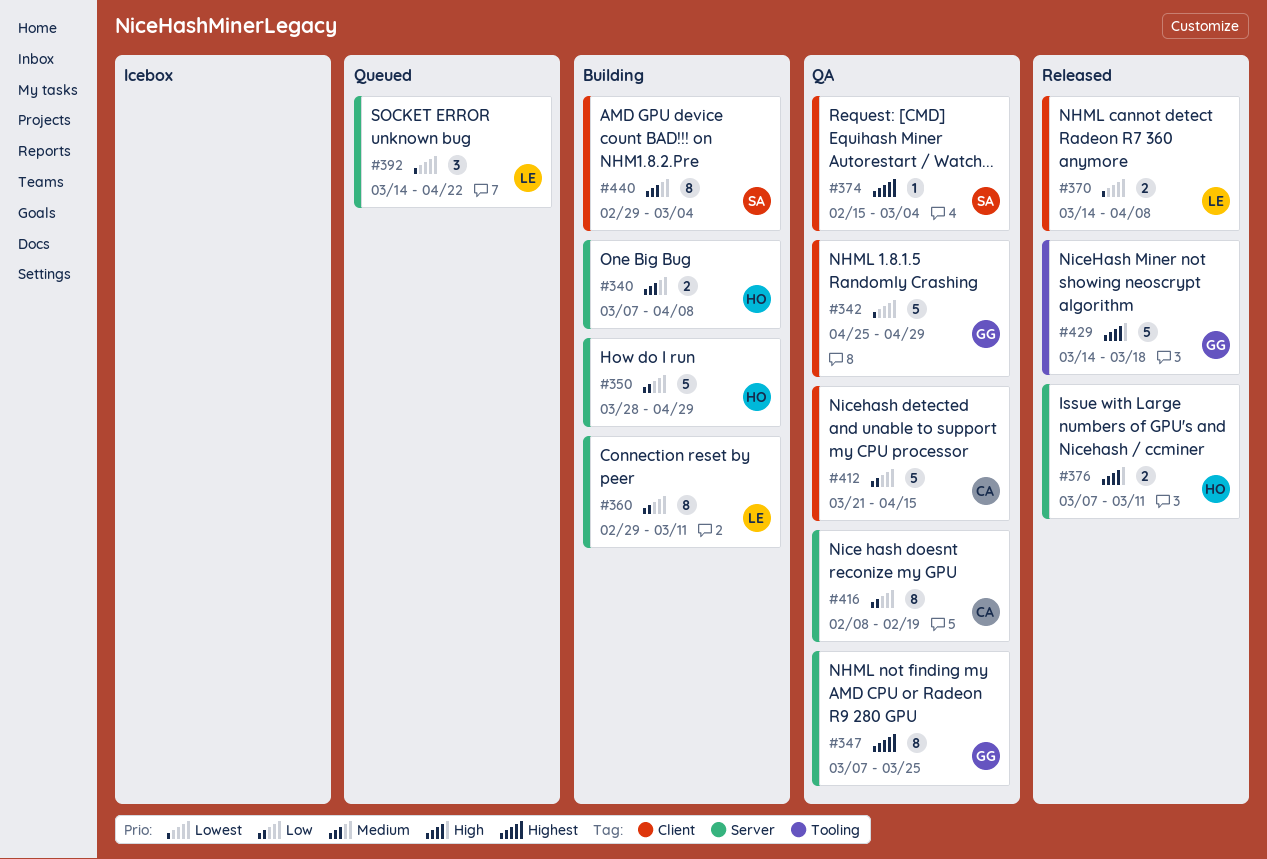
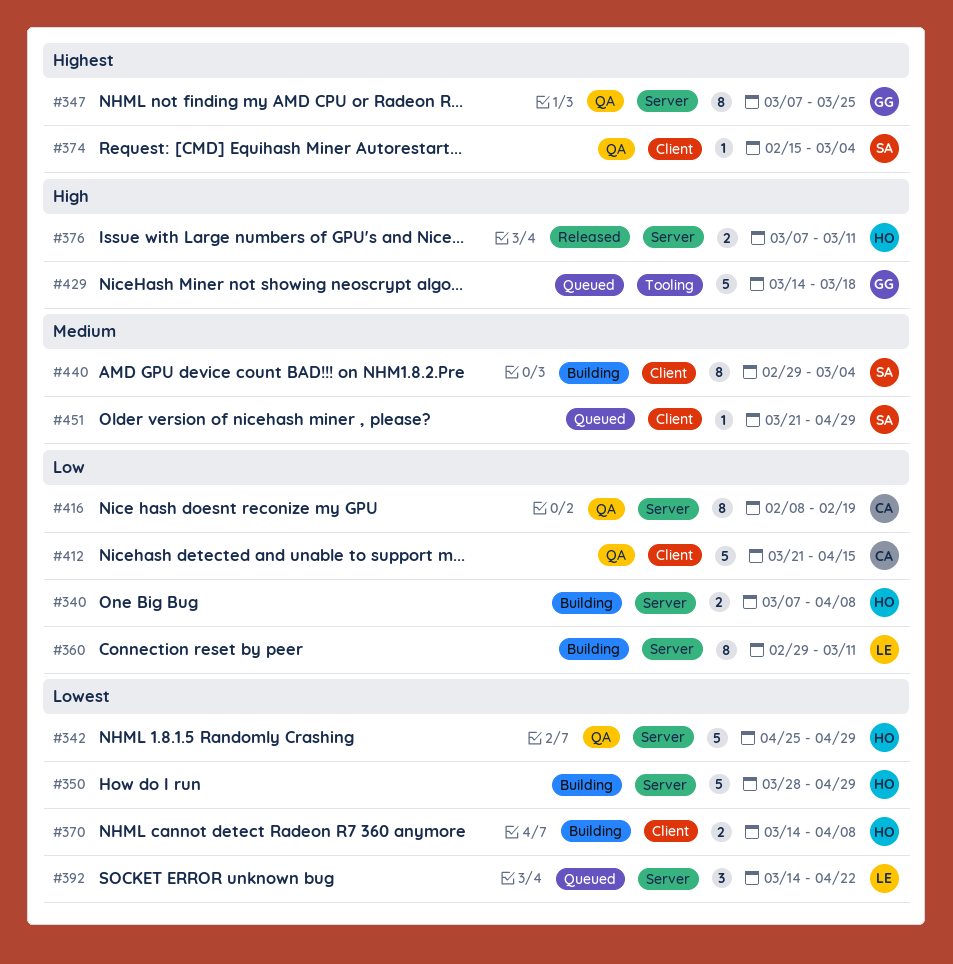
#340, priority: Medium -> Low
#342, owner: GG -> HO
#342, label: Client -> Server
#350, priority: Low -> Lowest
#370, status: Released -> Building
#370, owner: LE -> HO
#429, status: Released -> Queued
#451: none -> present

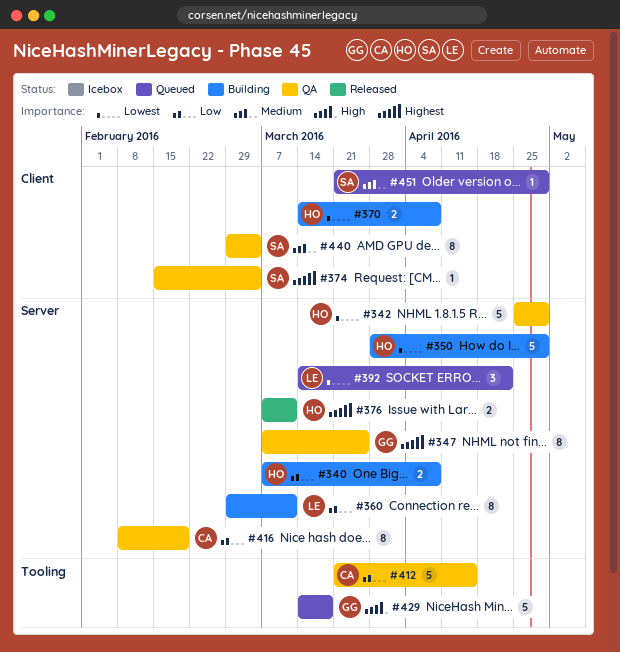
#376, priority: High -> Highest
#412, label: Client -> Tooling
#440, status: Building -> QA

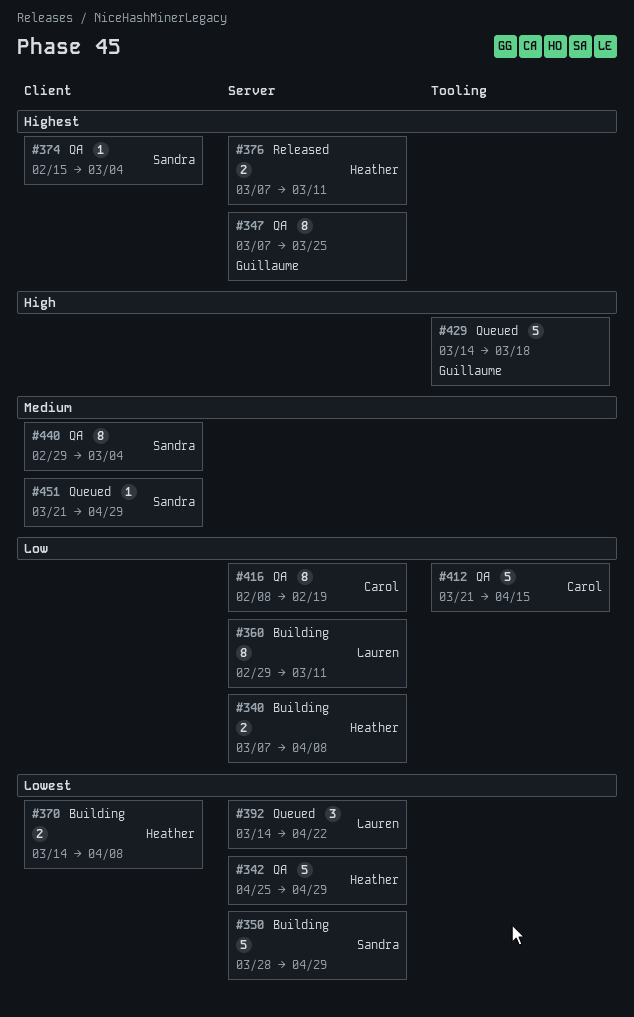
#350, owner: Heather -> Sandra

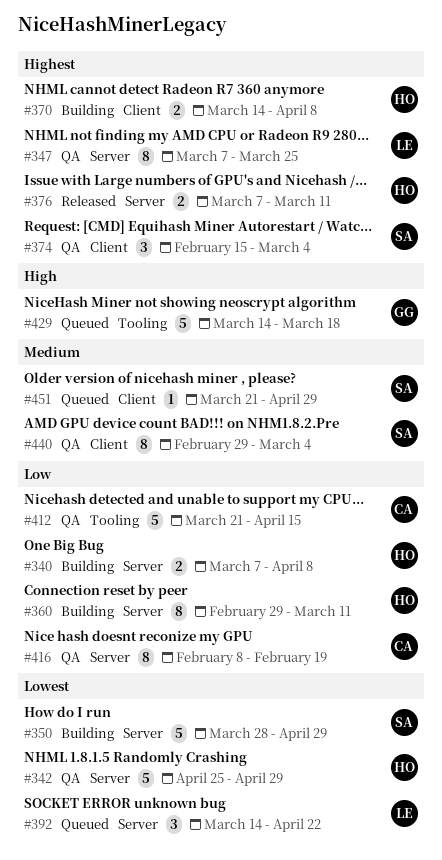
#347, owner: Guillaume -> Lauren
#360, owner: Lauren -> Heather
#370, priority: Lowest -> Highest
#374, estimate: 1 -> 3

